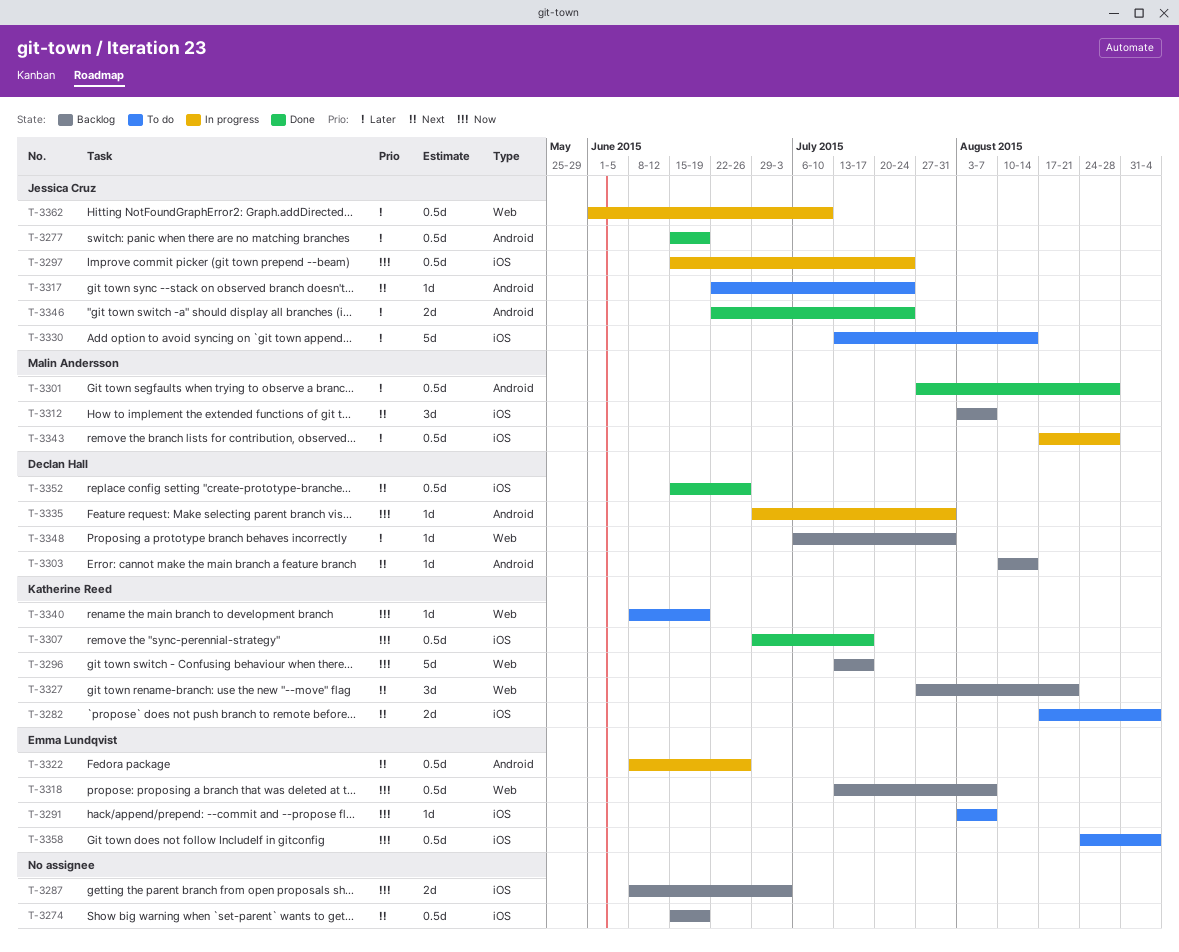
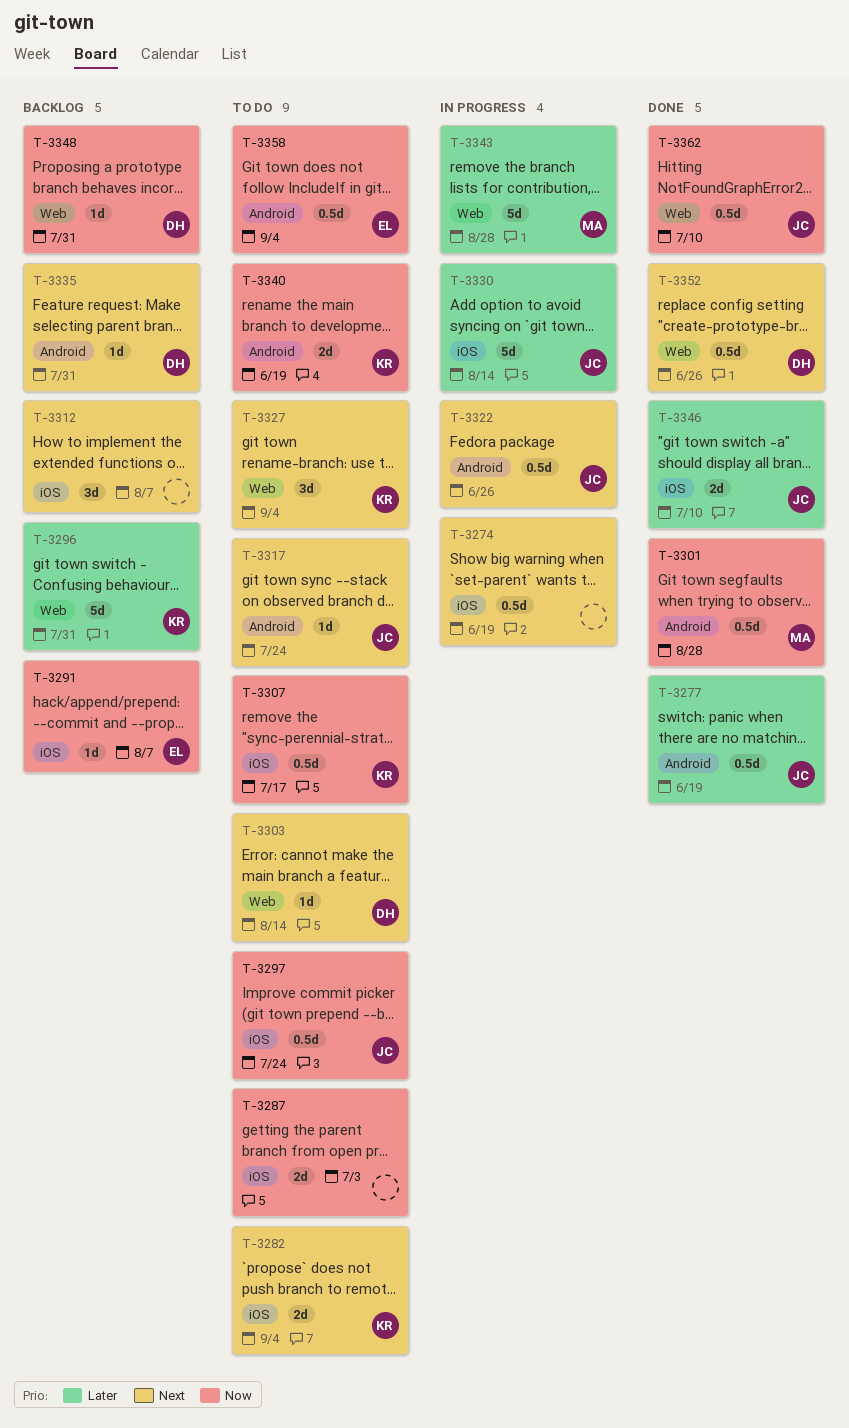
T-3274, status: Backlog -> In progress
T-3287, status: Backlog -> To do
T-3291, status: To do -> Backlog
T-3296, priority: Now -> Later
T-3296, due: Jul 17 -> Jul 31
T-3297, status: In progress -> To do
T-3301, priority: Later -> Now
T-3303, status: Backlog -> To do
T-3303, label: Android -> Web
T-3307, status: Done -> To do
T-3312, owner: Malin Andersson -> none
T-3318: present -> none
T-3322, owner: Emma Lundqvist -> Jessica Cruz
T-3327, status: Backlog -> To do
T-3327, due: Aug 21 -> Sep 4
T-3330, status: To do -> In progress
T-3335, status: In progress -> Backlog
T-3335, priority: Now -> Next
T-3340, label: Web -> Android
T-3340, estimate: 1d -> 2d
T-3343, label: iOS -> Web
T-3343, estimate: 0.5d -> 5d
T-3346, label: Android -> iOS
T-3346, due: Jul 24 -> Jul 10
T-3348, priority: Later -> Now
T-3352, label: iOS -> Web
T-3358, label: iOS -> Android
T-3362, status: In progress -> Done
T-3362, priority: Later -> Now

